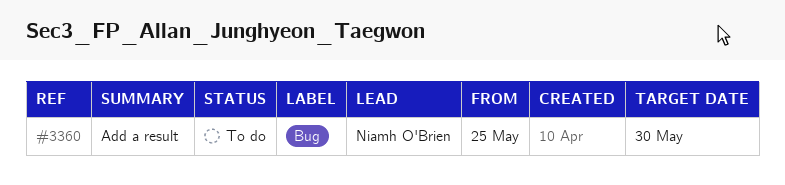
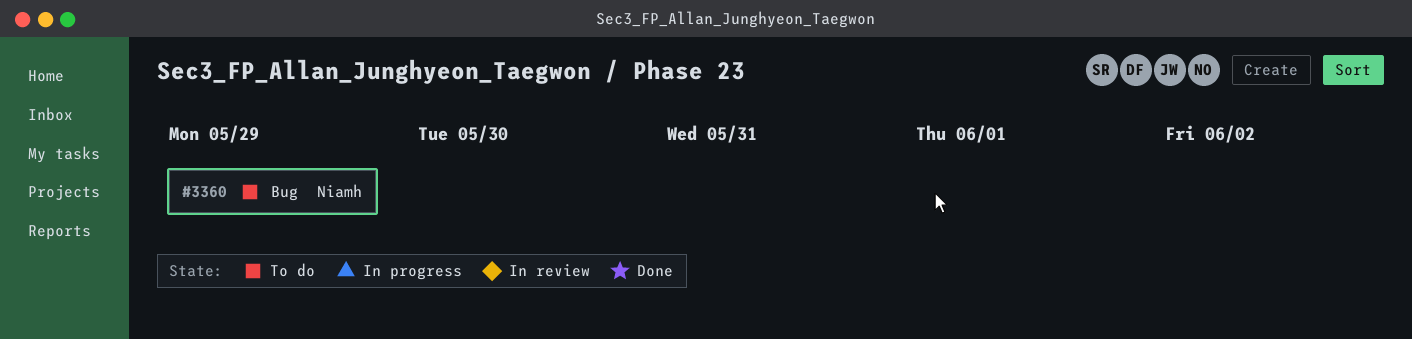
#3360, due: May 30 -> May 29

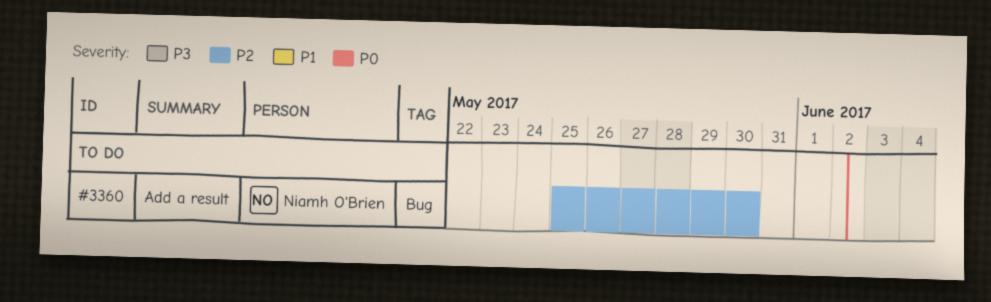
#3360, due: May 29 -> May 30

